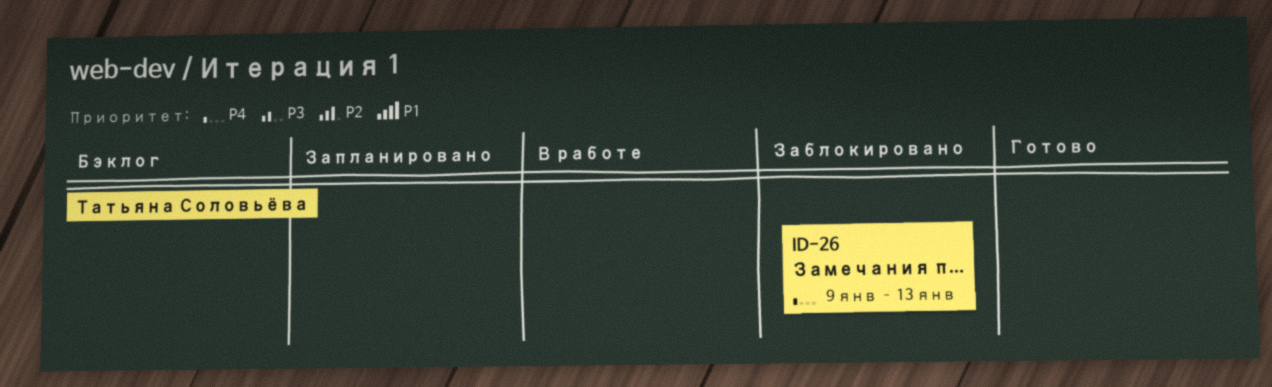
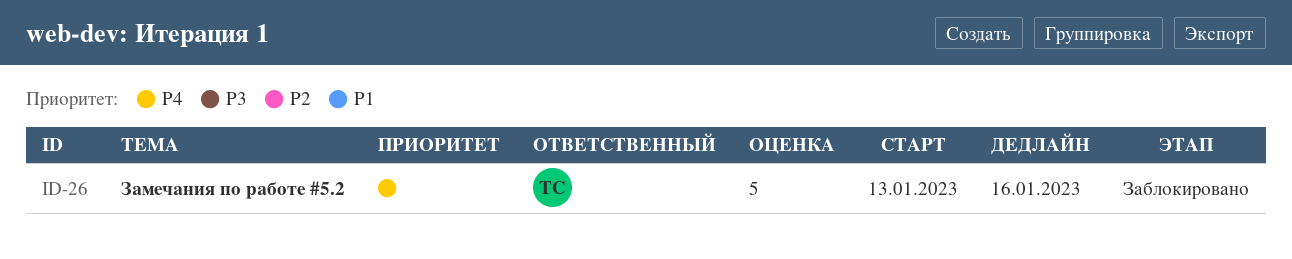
ID-26, start: Jan 9 -> Jan 13
ID-26, due: Jan 13 -> Jan 16

